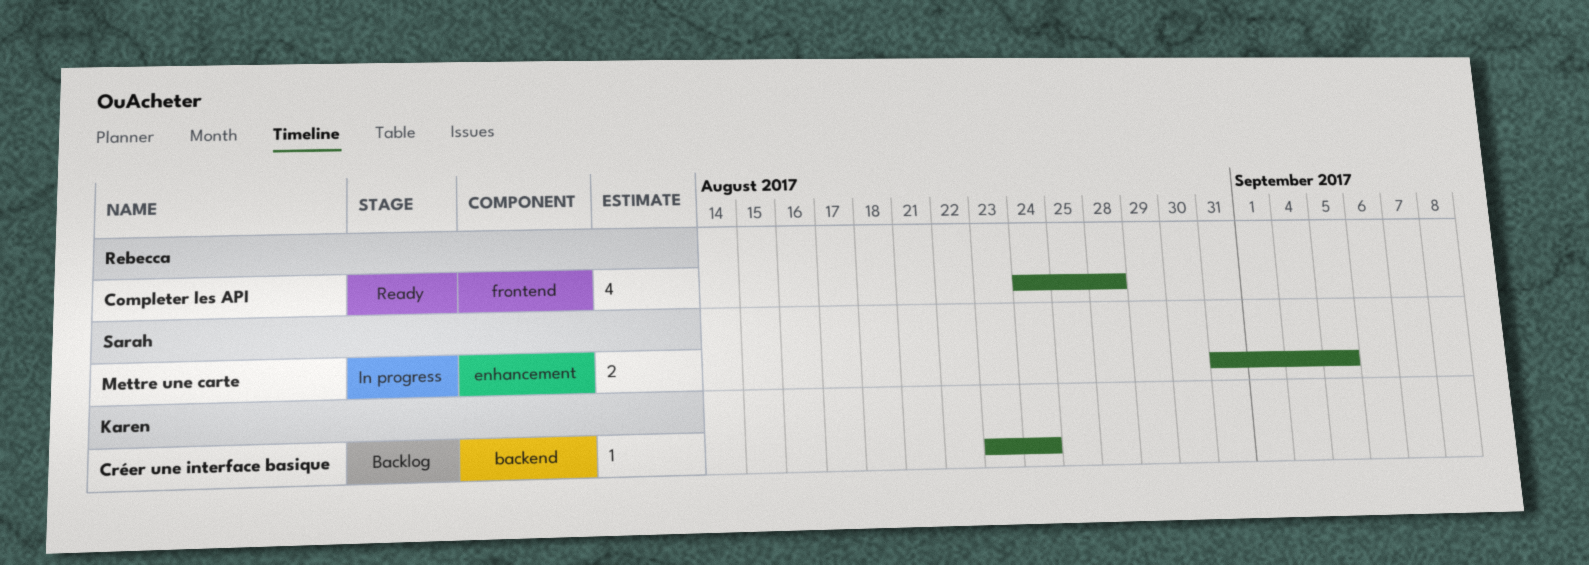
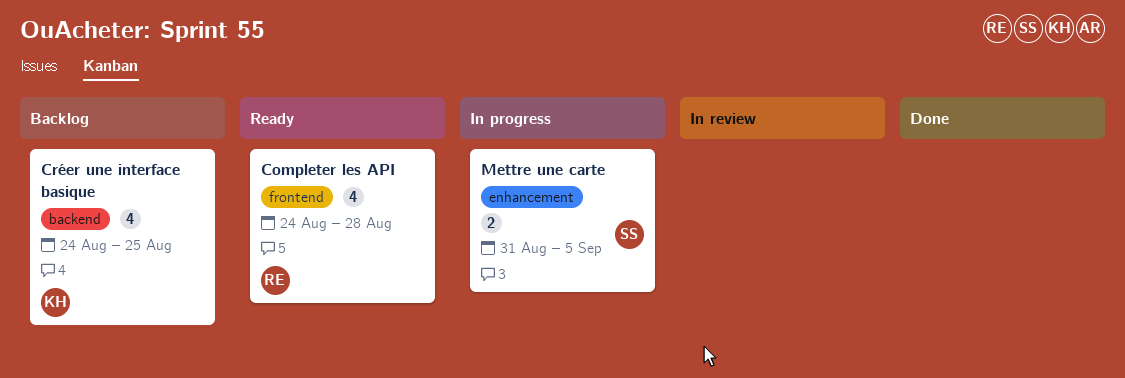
Créer une interface basique, estimate: 1 -> 4
Créer une interface basique, start: Aug 23 -> Aug 24
Créer une interface basique, due: Aug 24 -> Aug 25

